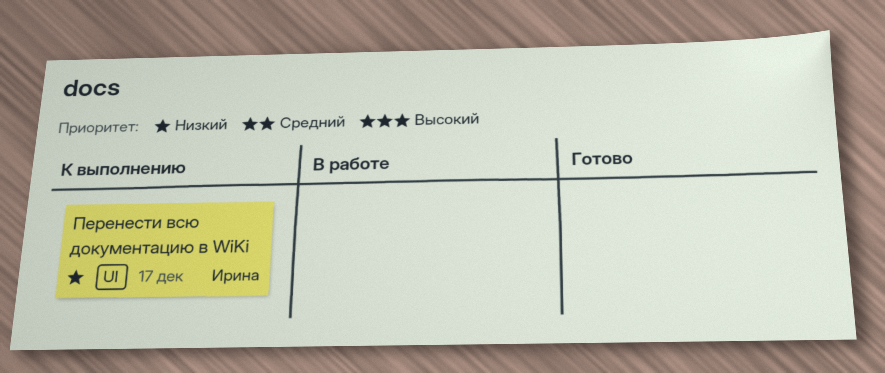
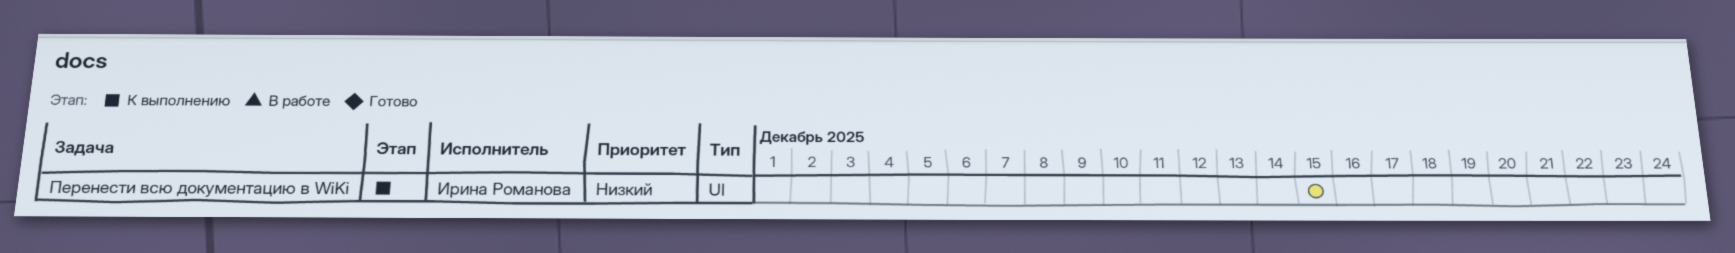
Перенести всю документацию в WiKi, due: Dec 17 -> Dec 15

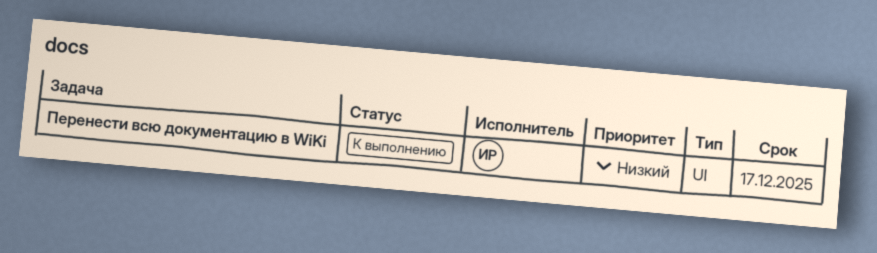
Перенести всю документацию в WiKi, due: Dec 15 -> Dec 17

